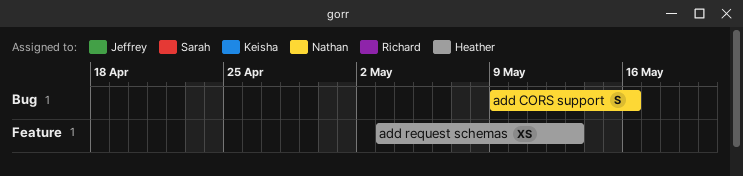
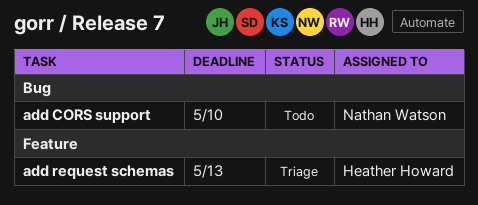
add CORS support, due: May 16 -> May 10

